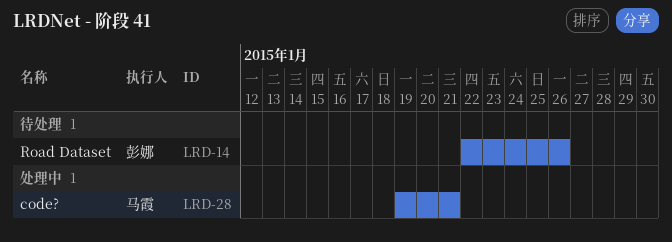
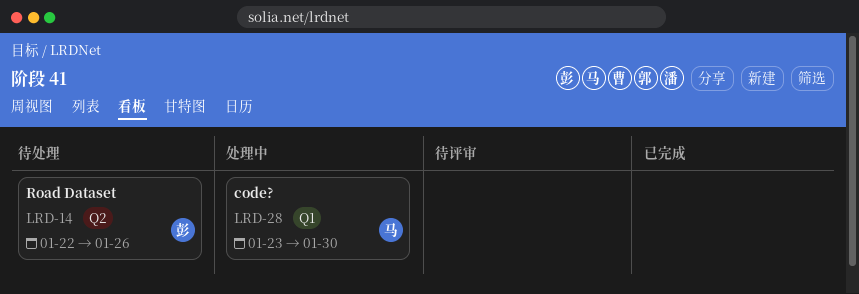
LRD-28, start: Jan 19 -> Jan 23
LRD-28, due: Jan 21 -> Jan 30

